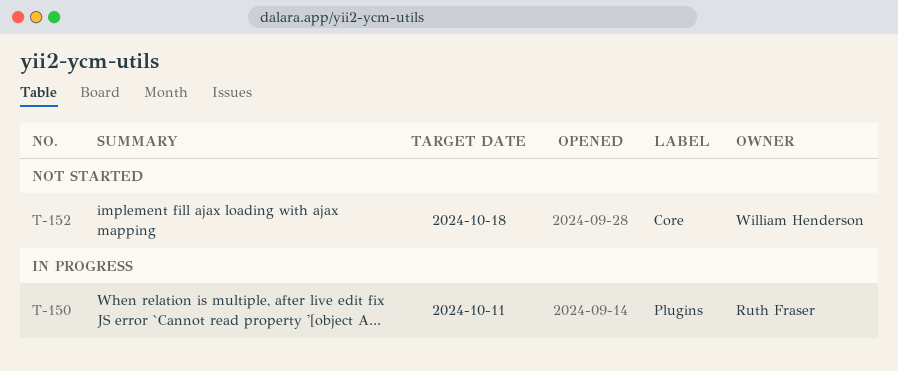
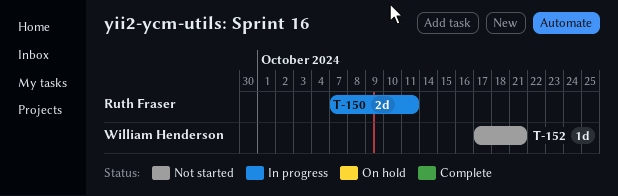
T-152, due: Oct 18 -> Oct 21

